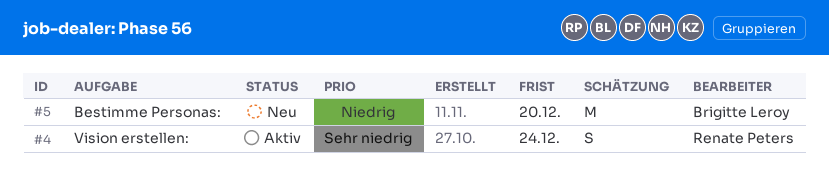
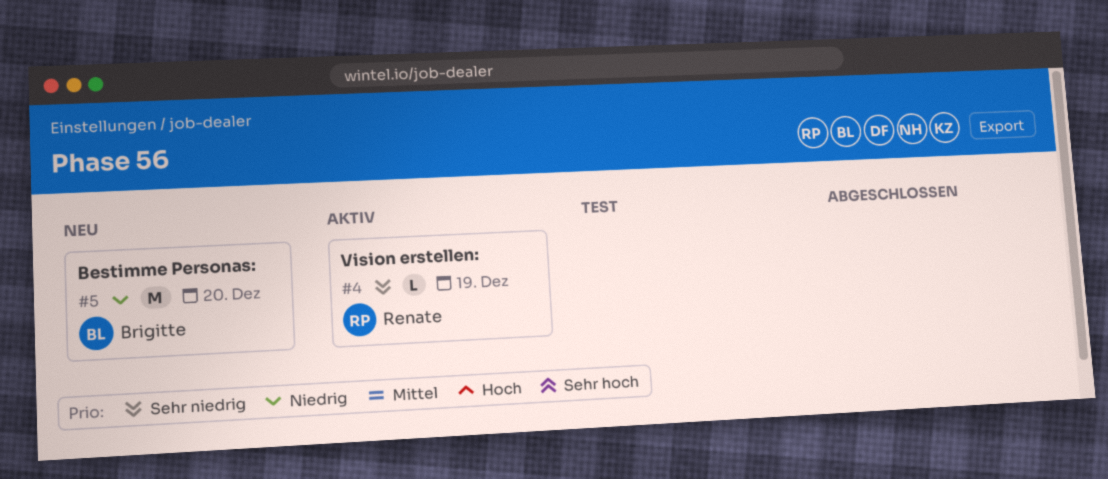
#4, estimate: S -> L
#4, due: Dec 24 -> Dec 19

